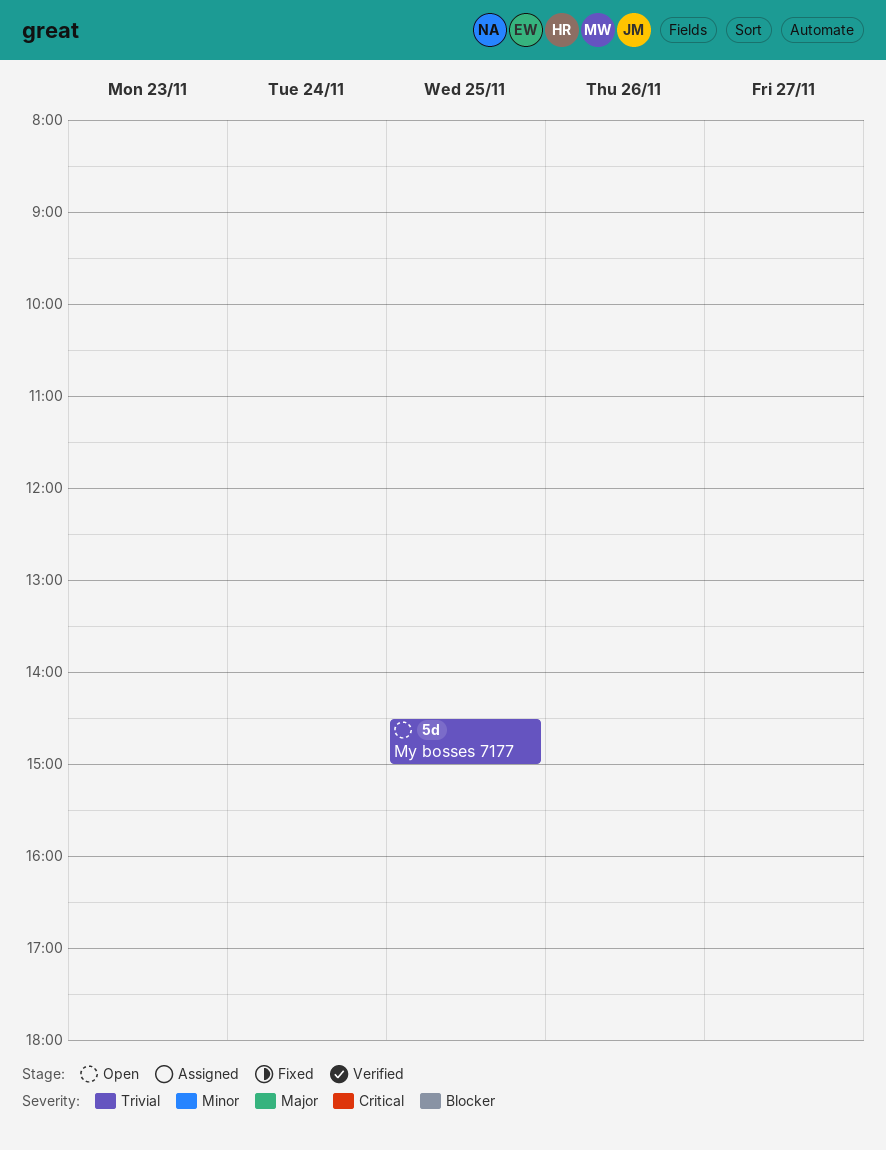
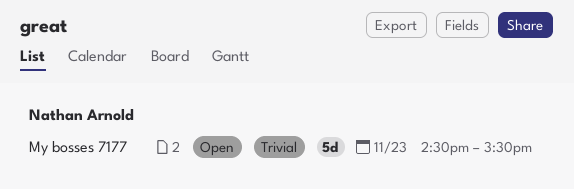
My bosses 7177, day: Nov 25 -> Nov 23
My bosses 7177, ends: 15:00 -> 15:30

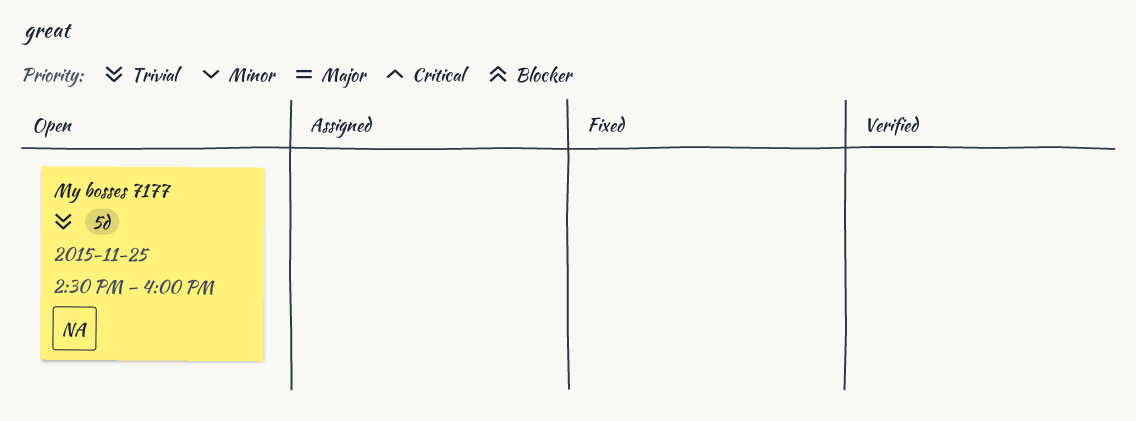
My bosses 7177, day: Nov 23 -> Nov 25
My bosses 7177, ends: 15:30 -> 16:00

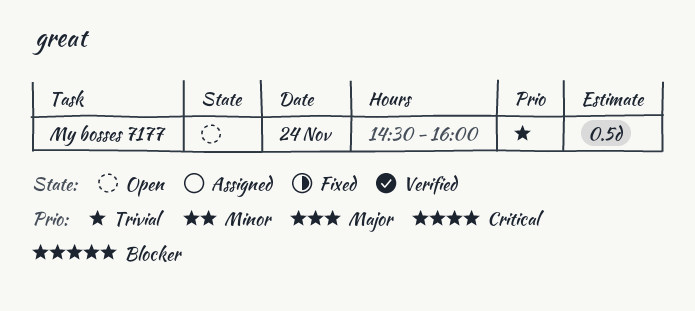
My bosses 7177, estimate: 5d -> 0.5d
My bosses 7177, day: Nov 25 -> Nov 24

